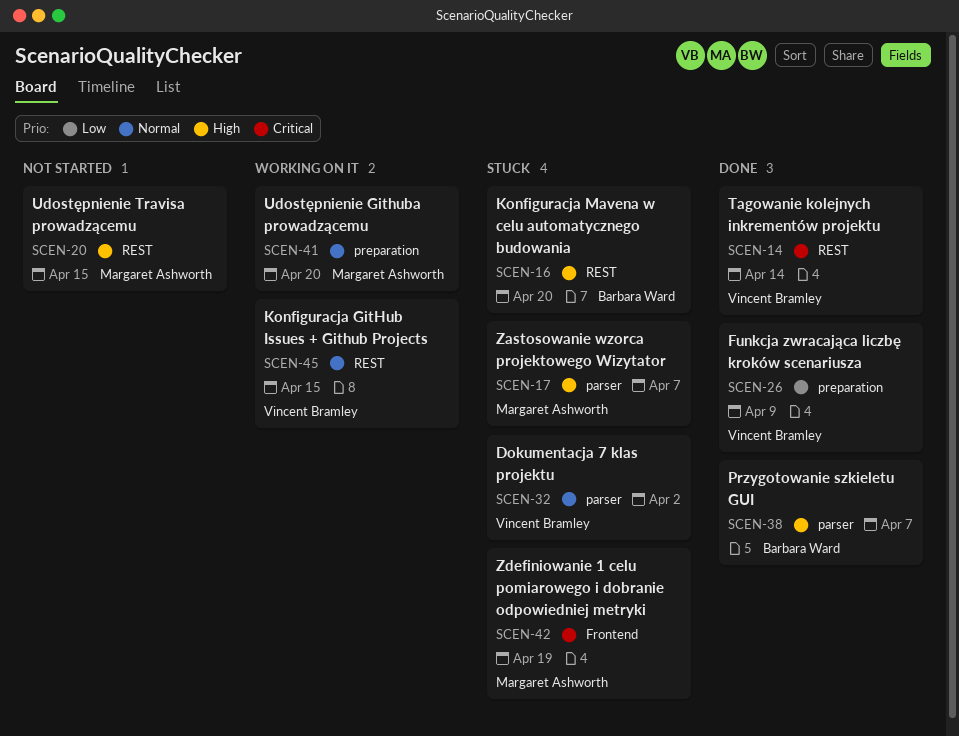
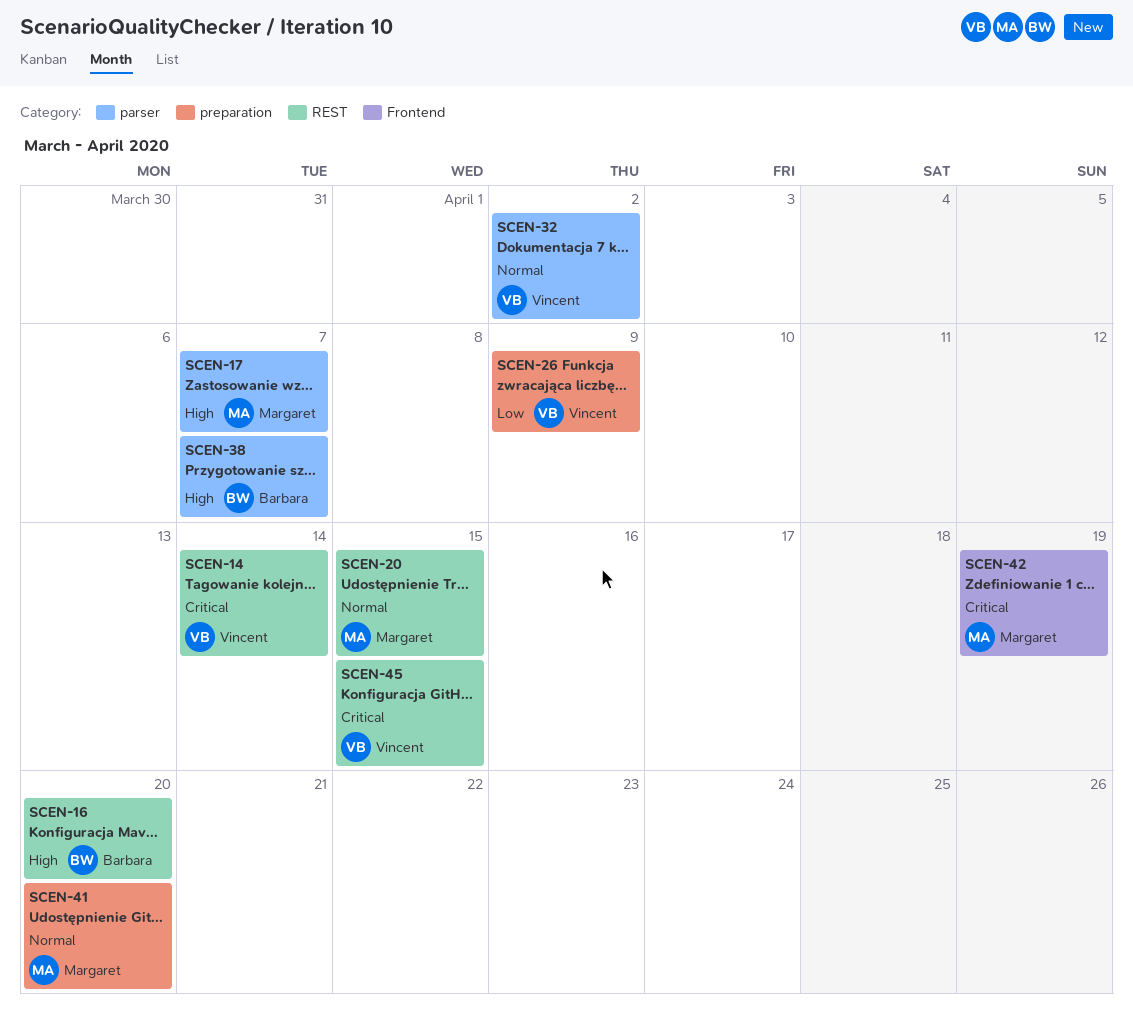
SCEN-20, priority: High -> Normal
SCEN-45, priority: Normal -> Critical

